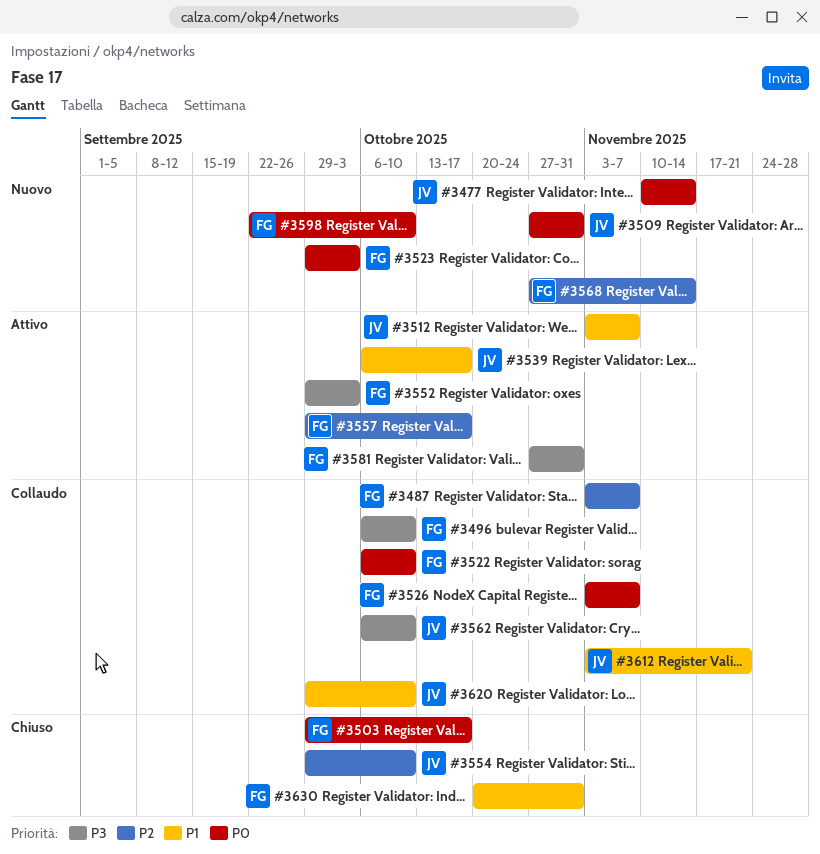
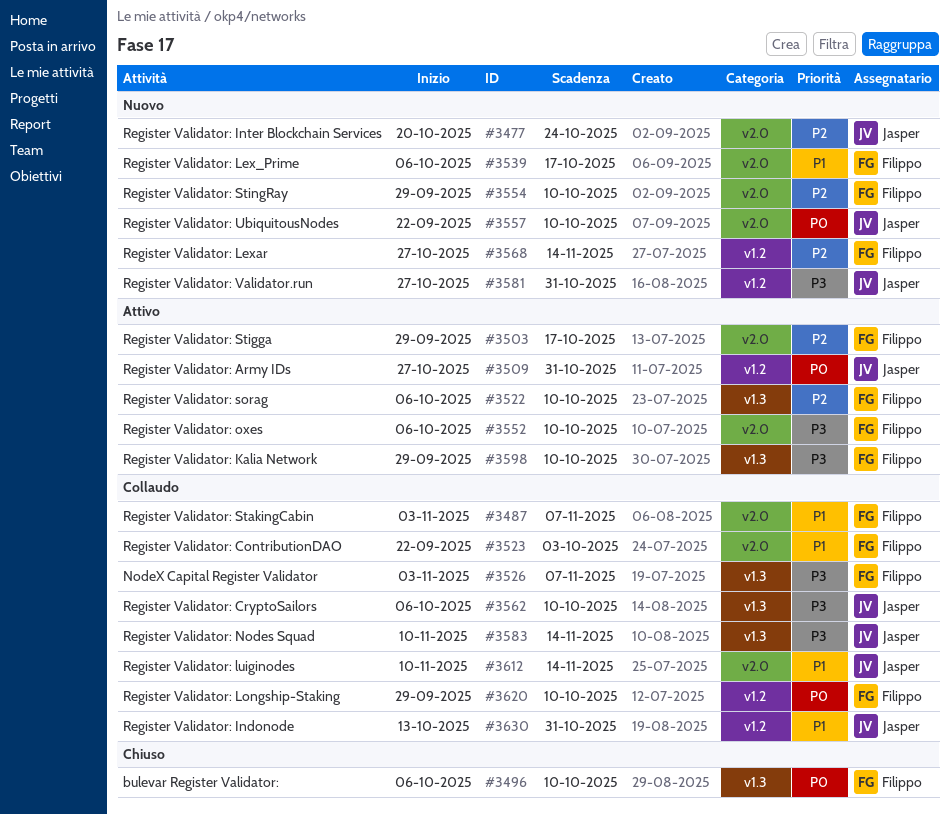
#3477, priority: P0 -> P2
#3477, start: Nov 10 -> Oct 20
#3477, due: Nov 14 -> Oct 24
#3487, priority: P2 -> P1
#3496, status: Collaudo -> Chiuso
#3496, priority: P3 -> P0
#3503, status: Chiuso -> Attivo
#3503, priority: P0 -> P2
#3509, status: Nuovo -> Attivo
#3512: present -> none
#3522, status: Collaudo -> Attivo
#3522, priority: P0 -> P2
#3523, status: Nuovo -> Collaudo
#3523, priority: P0 -> P1
#3523, start: Sep 29 -> Sep 22
#3526, priority: P0 -> P3
#3539, status: Attivo -> Nuovo
#3539, owner: Jasper -> Filippo
#3552, start: Sep 29 -> Oct 6
#3552, due: Oct 3 -> Oct 10
#3554, status: Chiuso -> Nuovo
#3554, owner: Jasper -> Filippo
#3557, status: Attivo -> Nuovo
#3557, owner: Filippo -> Jasper
#3557, priority: P2 -> P0
#3557, start: Sep 29 -> Sep 22
#3557, due: Oct 17 -> Oct 10
#3581, status: Attivo -> Nuovo
#3581, owner: Filippo -> Jasper
#3583: none -> present
#3598, status: Nuovo -> Attivo
#3598, priority: P0 -> P3
#3598, start: Sep 22 -> Sep 29
#3612, start: Nov 3 -> Nov 10
#3612, due: Nov 21 -> Nov 14
#3620, owner: Jasper -> Filippo
#3620, priority: P1 -> P0
#3630, status: Chiuso -> Collaudo
#3630, owner: Filippo -> Jasper
#3630, start: Oct 20 -> Oct 13

